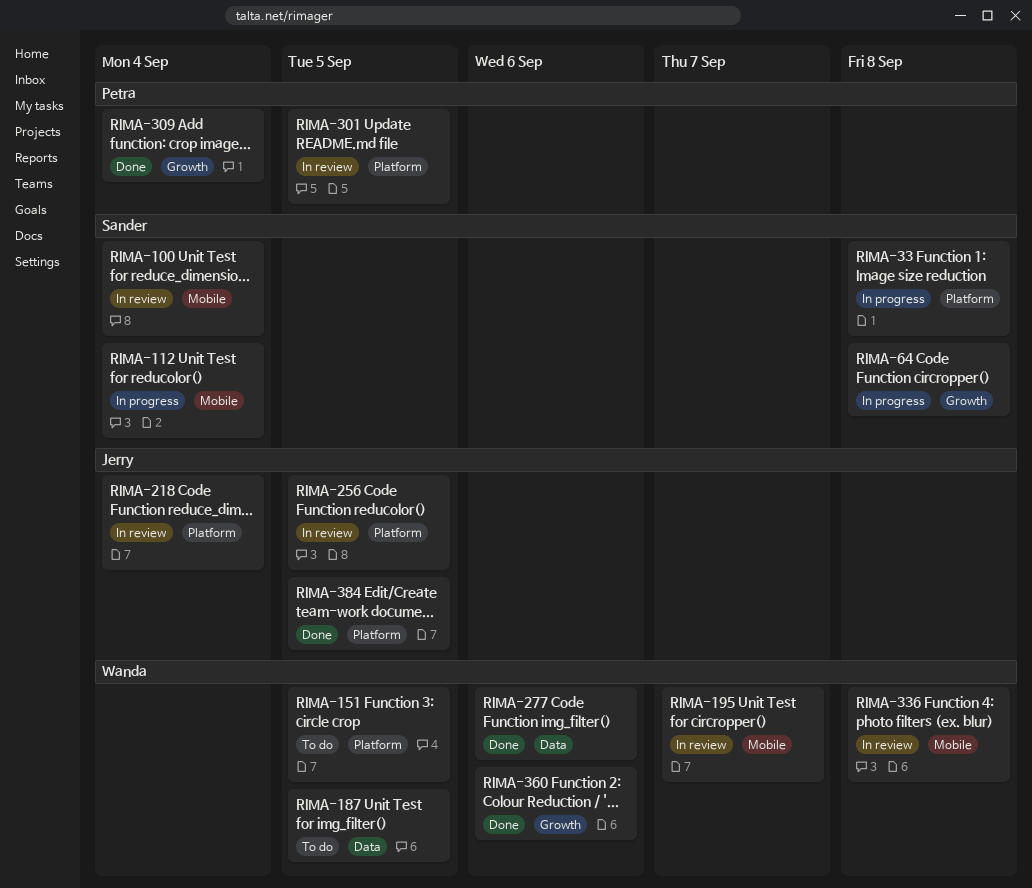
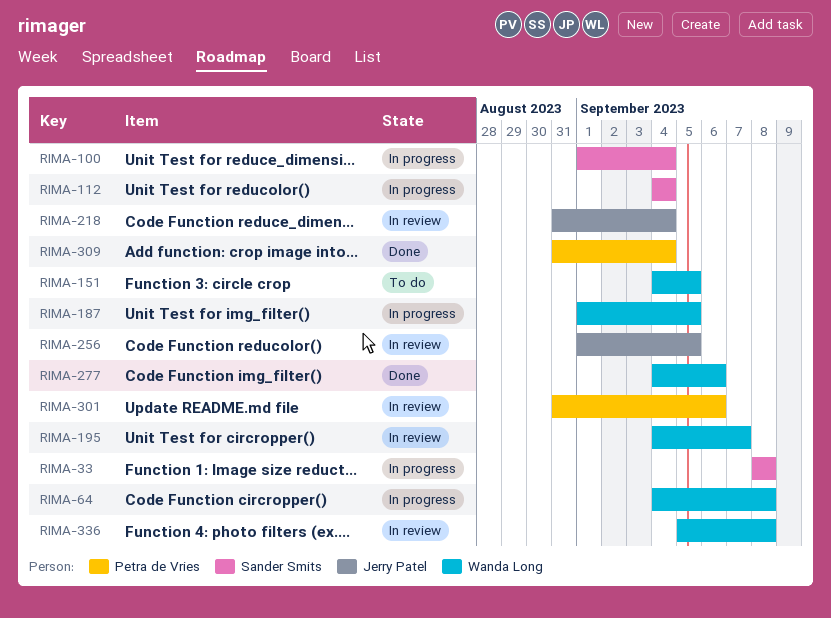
RIMA-64, owner: Sander Smits -> Wanda Long
RIMA-100, status: In review -> In progress
RIMA-187, status: To do -> In progress
RIMA-301, due: Sep 5 -> Sep 6
RIMA-360: present -> none
RIMA-384: present -> none

